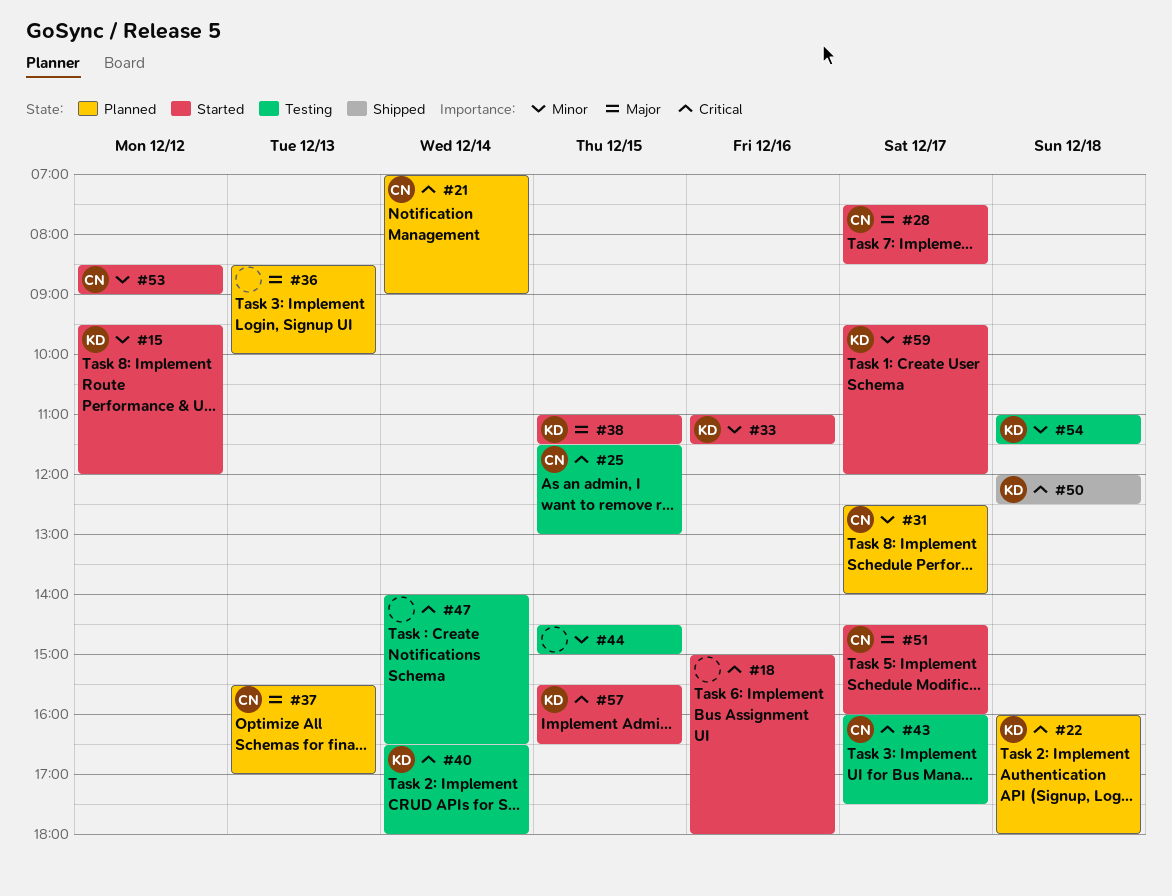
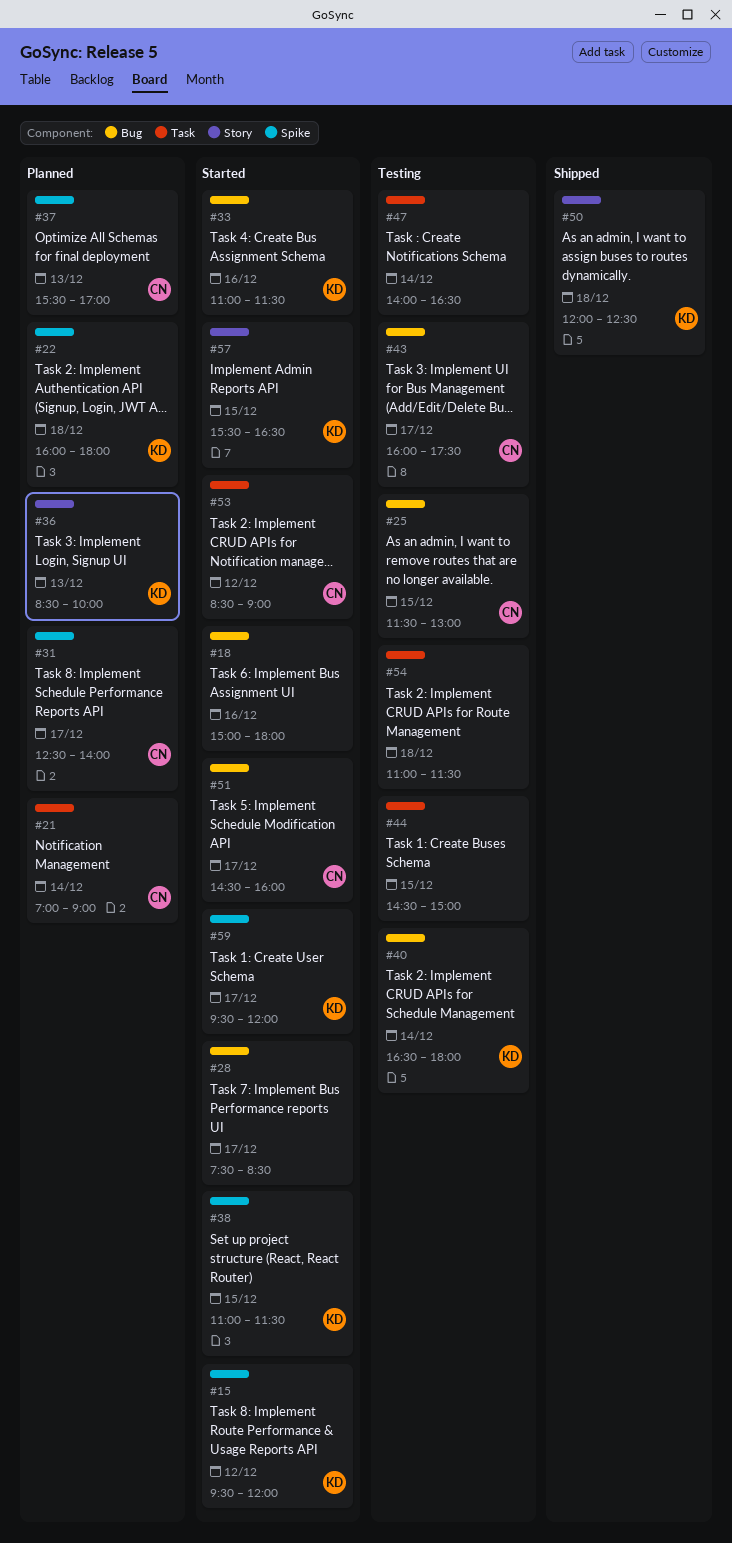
#28, owner: CN -> none
#36, owner: none -> KD
#54, owner: KD -> none

